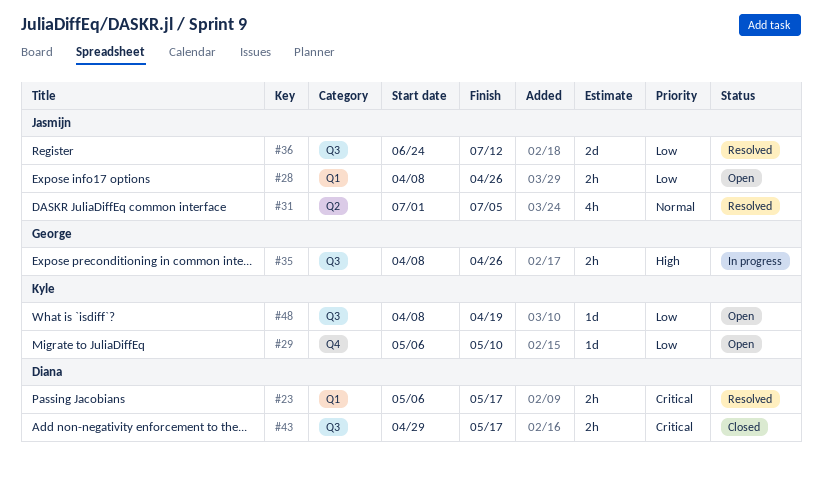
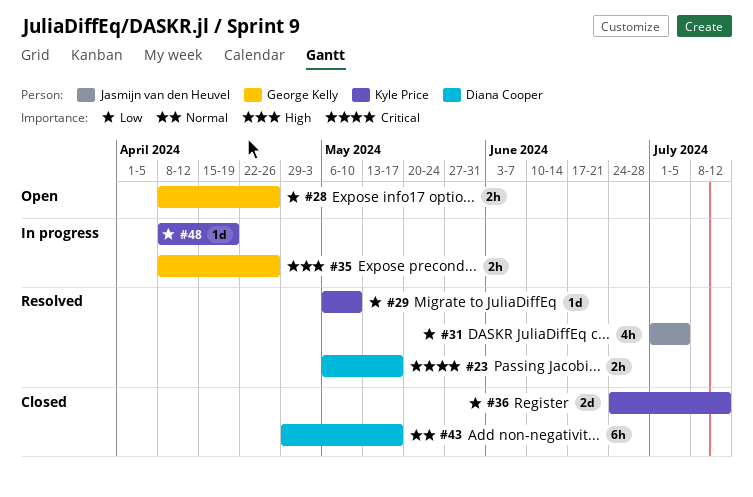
#28, owner: Jasmijn van den Heuvel -> George Kelly
#29, status: Open -> Resolved
#31, priority: Normal -> Low
#36, status: Resolved -> Closed
#36, owner: Jasmijn van den Heuvel -> Kyle Price
#43, priority: Critical -> Normal
#43, estimate: 2h -> 6h
#48, status: Open -> In progress

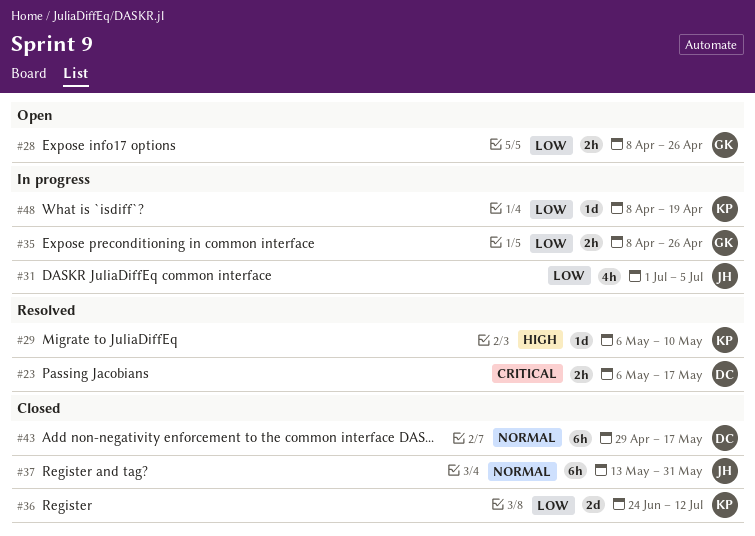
#29, priority: Low -> High
#31, status: Resolved -> In progress
#35, priority: High -> Low
#37: none -> present

